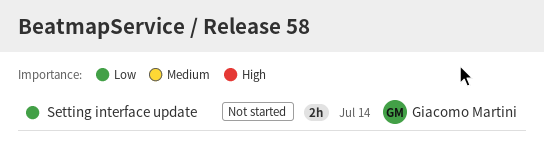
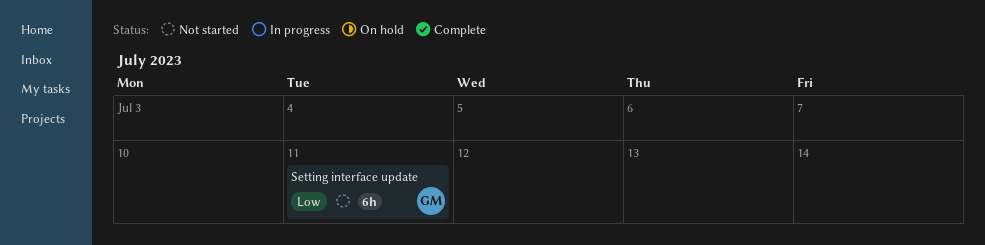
Setting interface update, estimate: 2h -> 6h
Setting interface update, due: Jul 14 -> Jul 11

